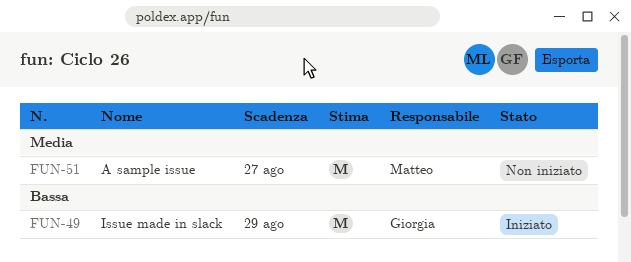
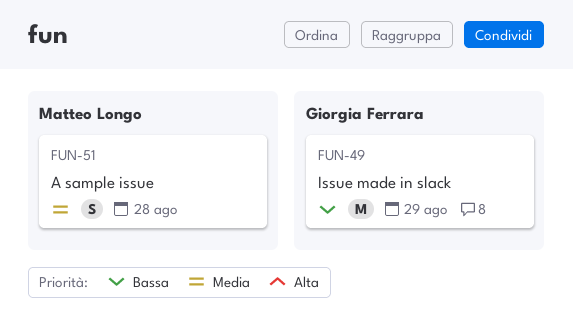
FUN-51, estimate: M -> S
FUN-51, due: Aug 27 -> Aug 28

